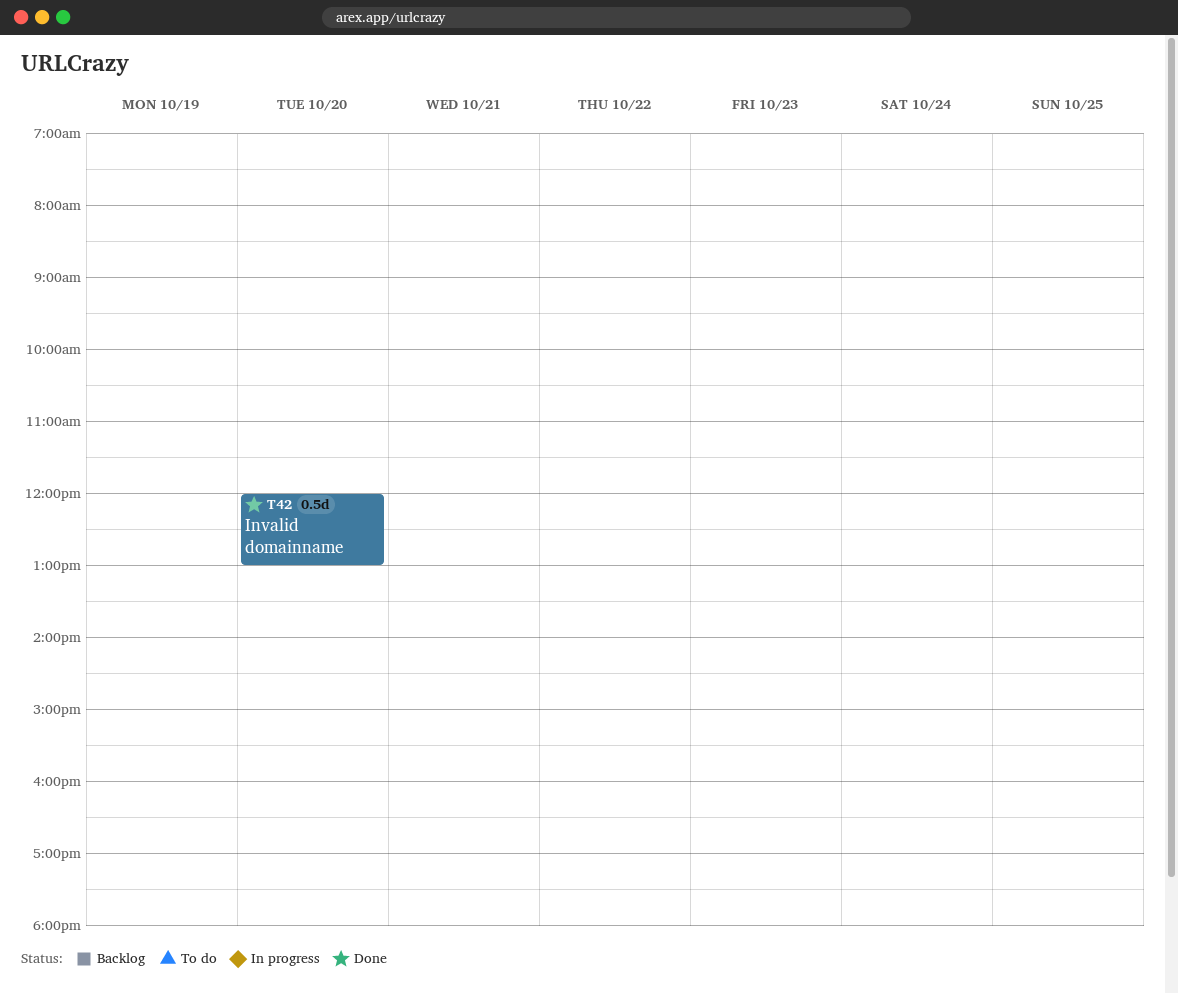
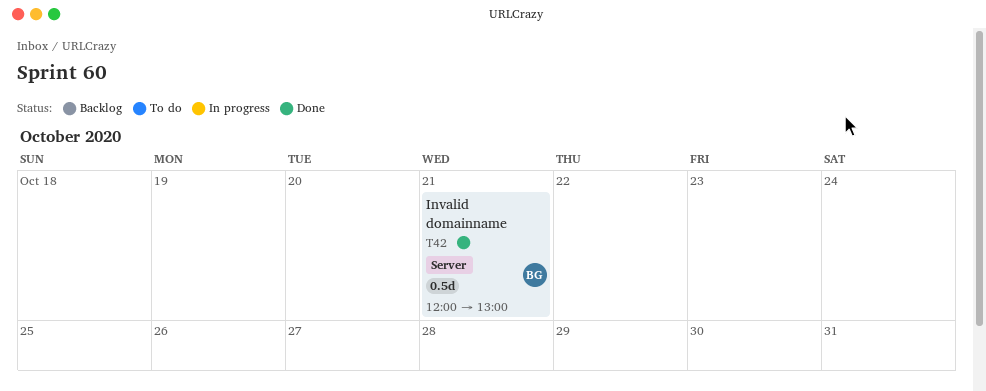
T42, day: Oct 20 -> Oct 21

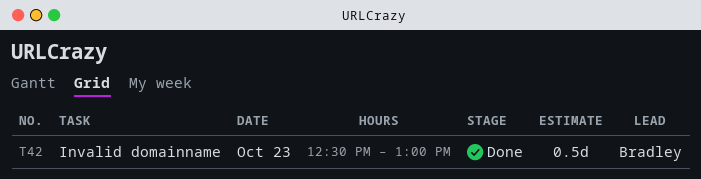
T42, day: Oct 21 -> Oct 23
T42, begins: 12:00 -> 12:30

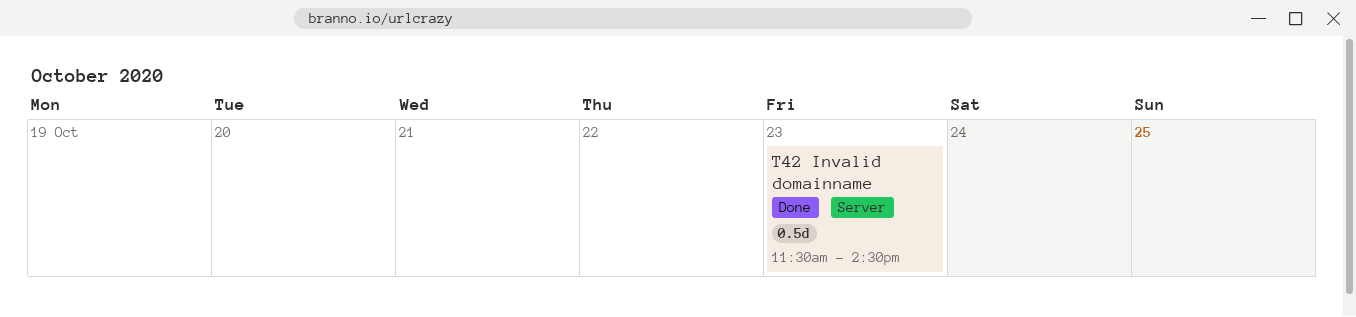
T42, begins: 12:30 -> 11:30
T42, ends: 13:00 -> 14:30

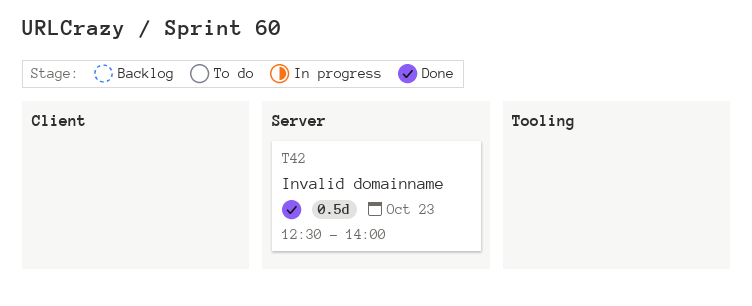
T42, begins: 11:30 -> 12:30
T42, ends: 14:30 -> 14:00

